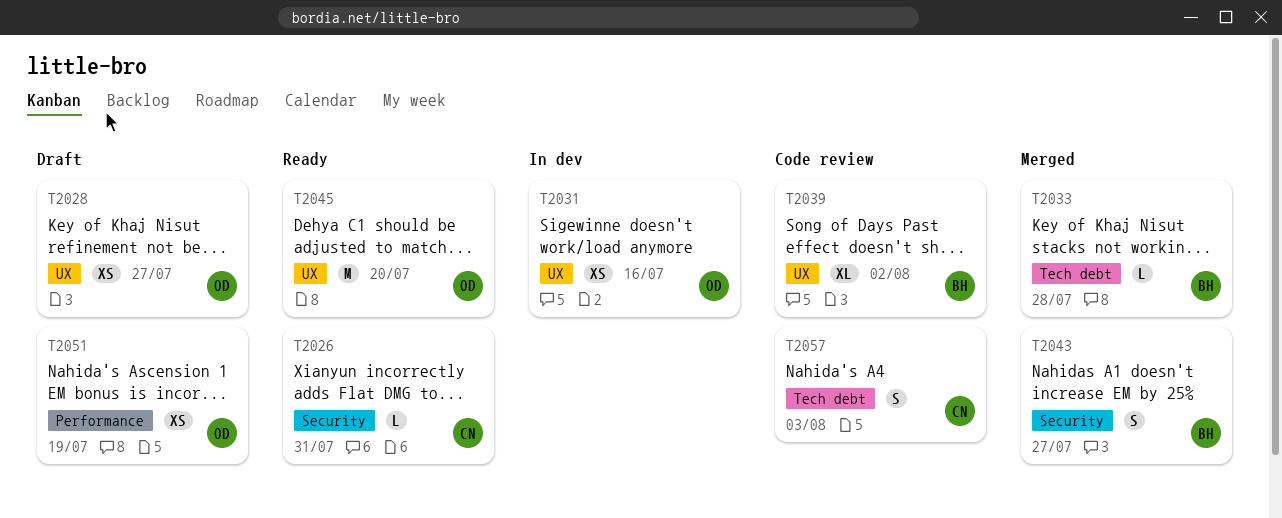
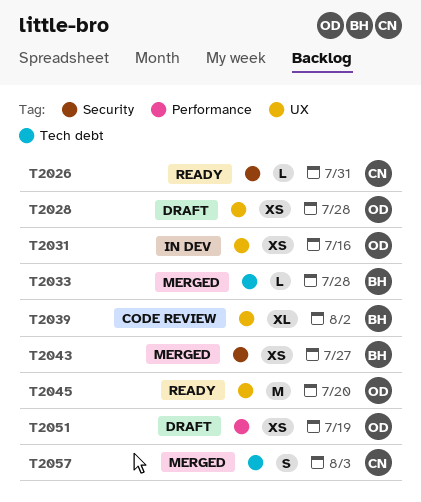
T2028, due: Jul 27 -> Jul 28
T2043, estimate: S -> XS
T2057, status: Code review -> Merged

